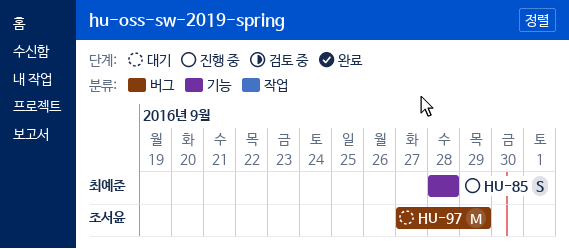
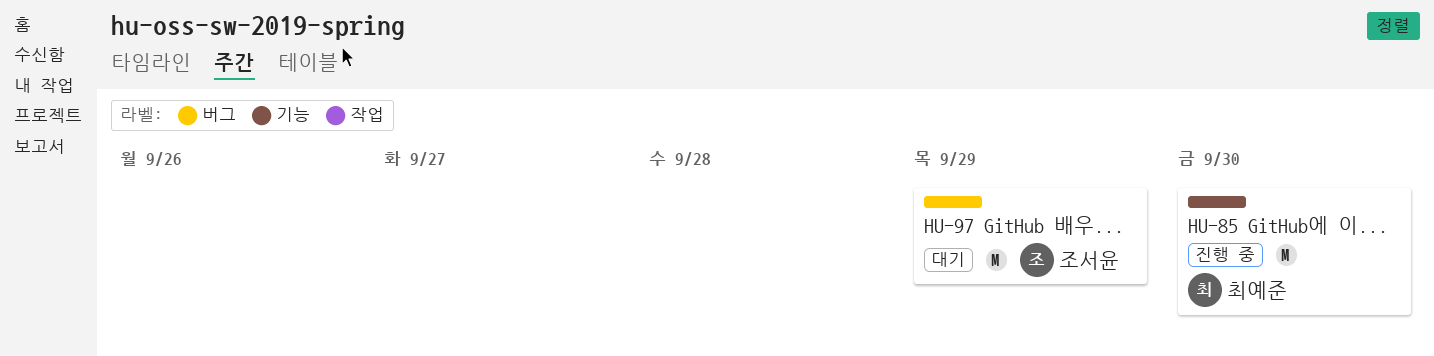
HU-85, estimate: S -> M
HU-85, due: Sep 28 -> Sep 30

